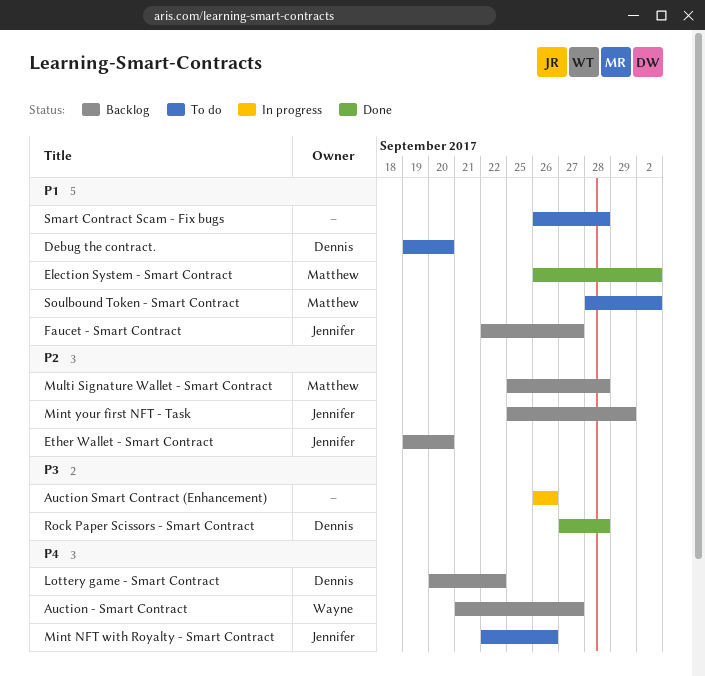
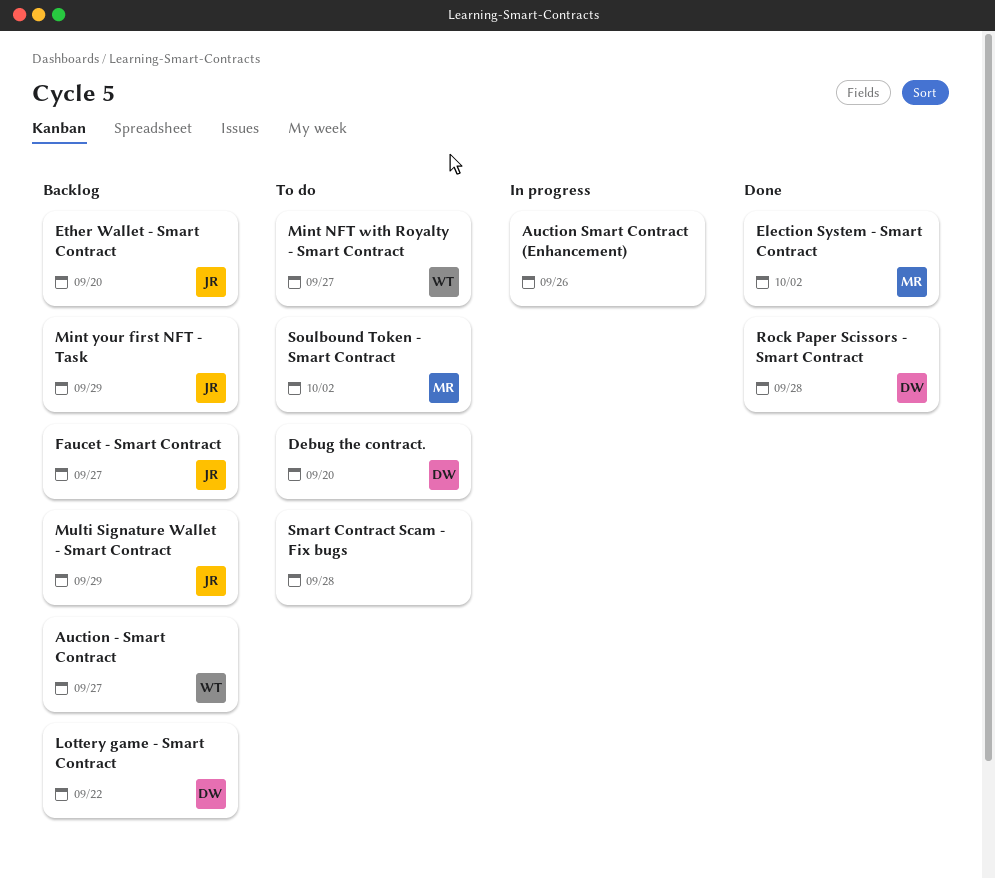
Mint NFT with Royalty - Smart Contract, owner: Jennifer -> Wayne
Mint NFT with Royalty - Smart Contract, due: Sep 26 -> Sep 27
Multi Signature Wallet - Smart Contract, owner: Matthew -> Jennifer
Multi Signature Wallet - Smart Contract, due: Sep 28 -> Sep 29

